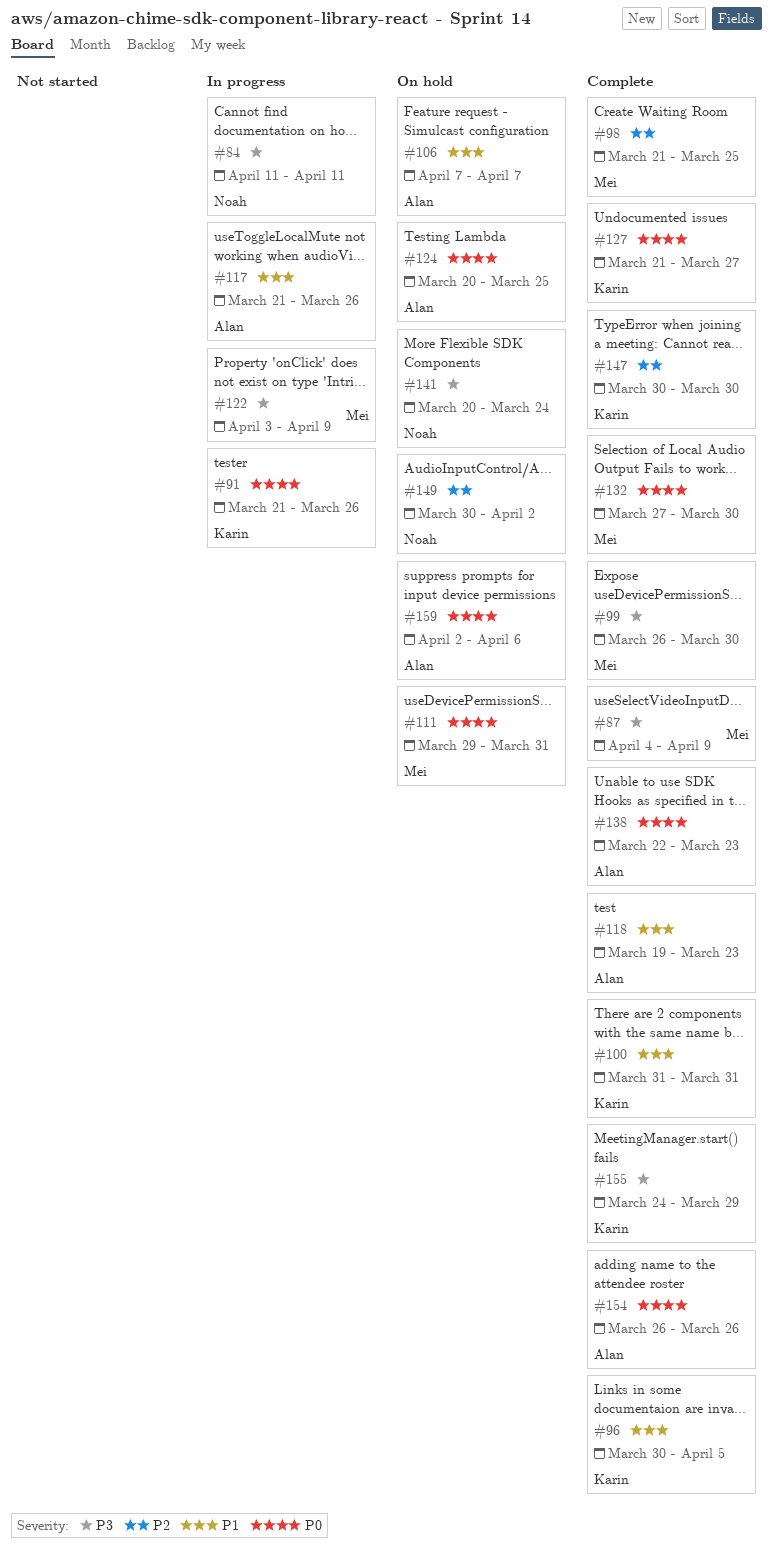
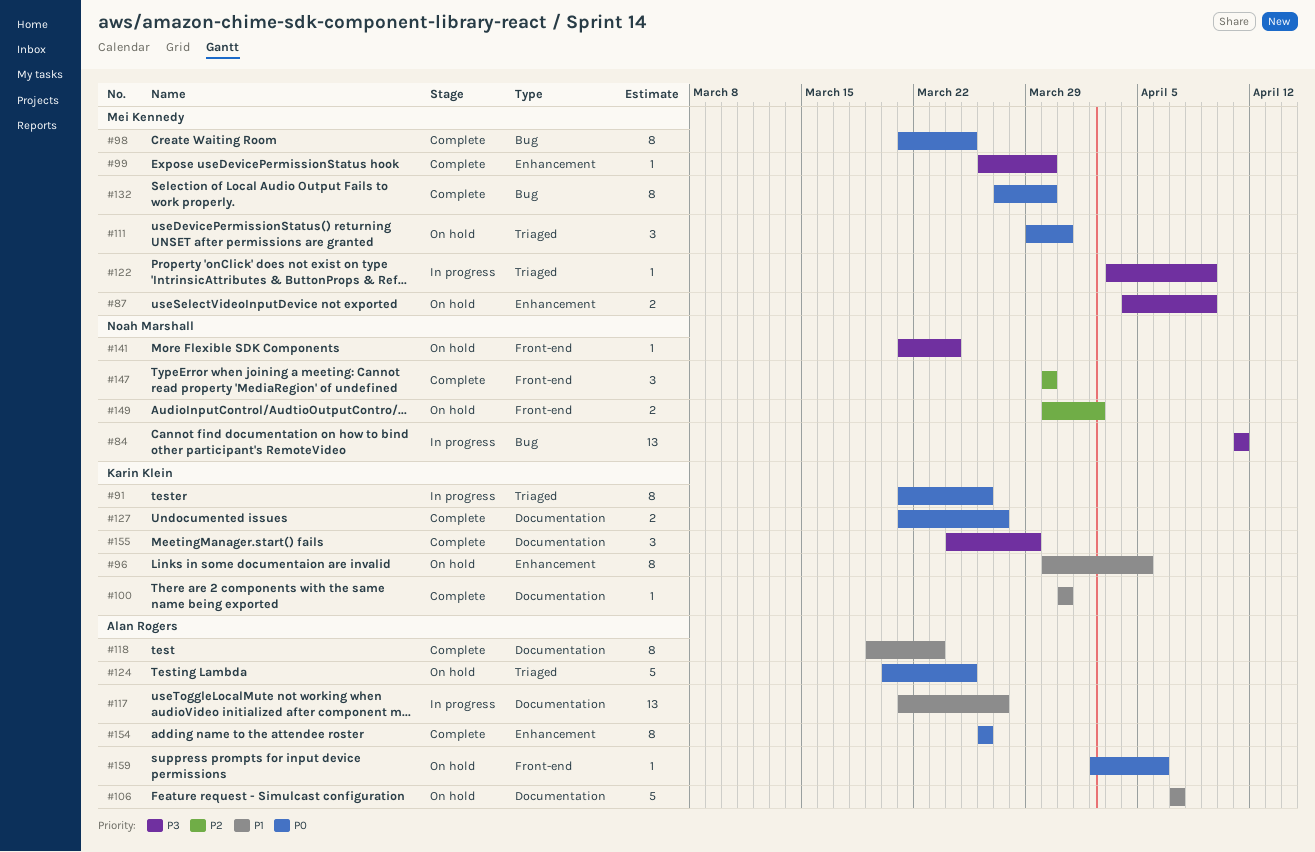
#87, status: Complete -> On hold
#96, status: Complete -> On hold
#98, priority: P2 -> P0
#117, due: Mar 26 -> Mar 27
#138: present -> none
#141, start: Mar 20 -> Mar 21
#147, owner: Karin Klein -> Noah Marshall

